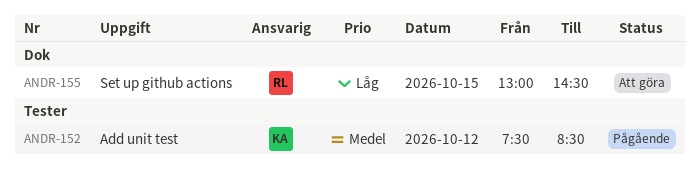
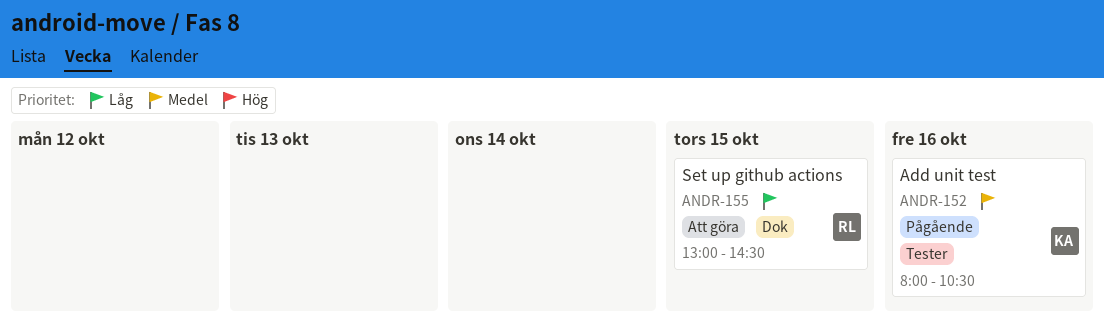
ANDR-152, day: Oct 12 -> Oct 16
ANDR-152, begins: 07:30 -> 08:00
ANDR-152, ends: 08:30 -> 10:30

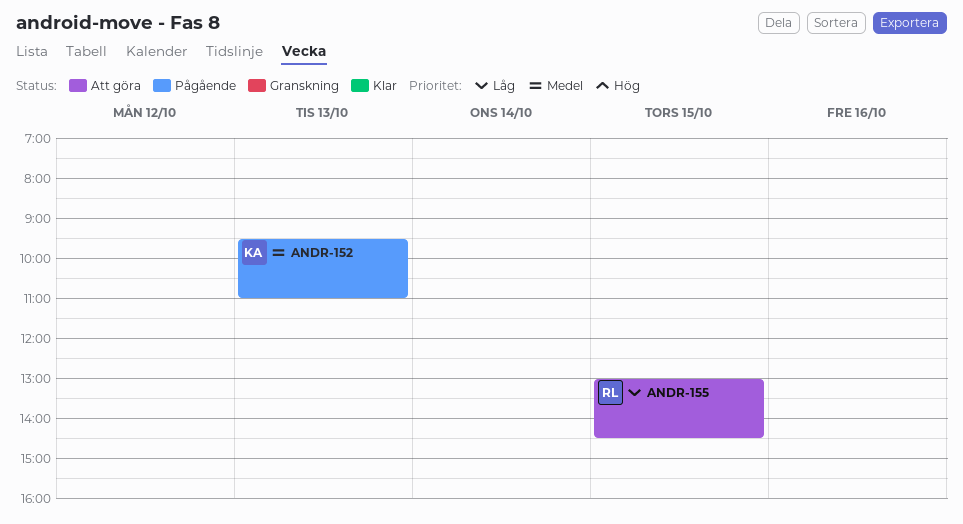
ANDR-152, day: Oct 16 -> Oct 13
ANDR-152, begins: 08:00 -> 09:30
ANDR-152, ends: 10:30 -> 11:00

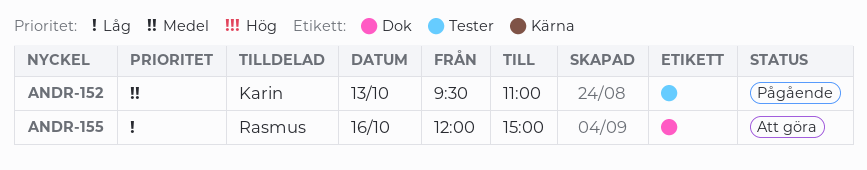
ANDR-155, day: Oct 15 -> Oct 16
ANDR-155, begins: 13:00 -> 12:00
ANDR-155, ends: 14:30 -> 15:00

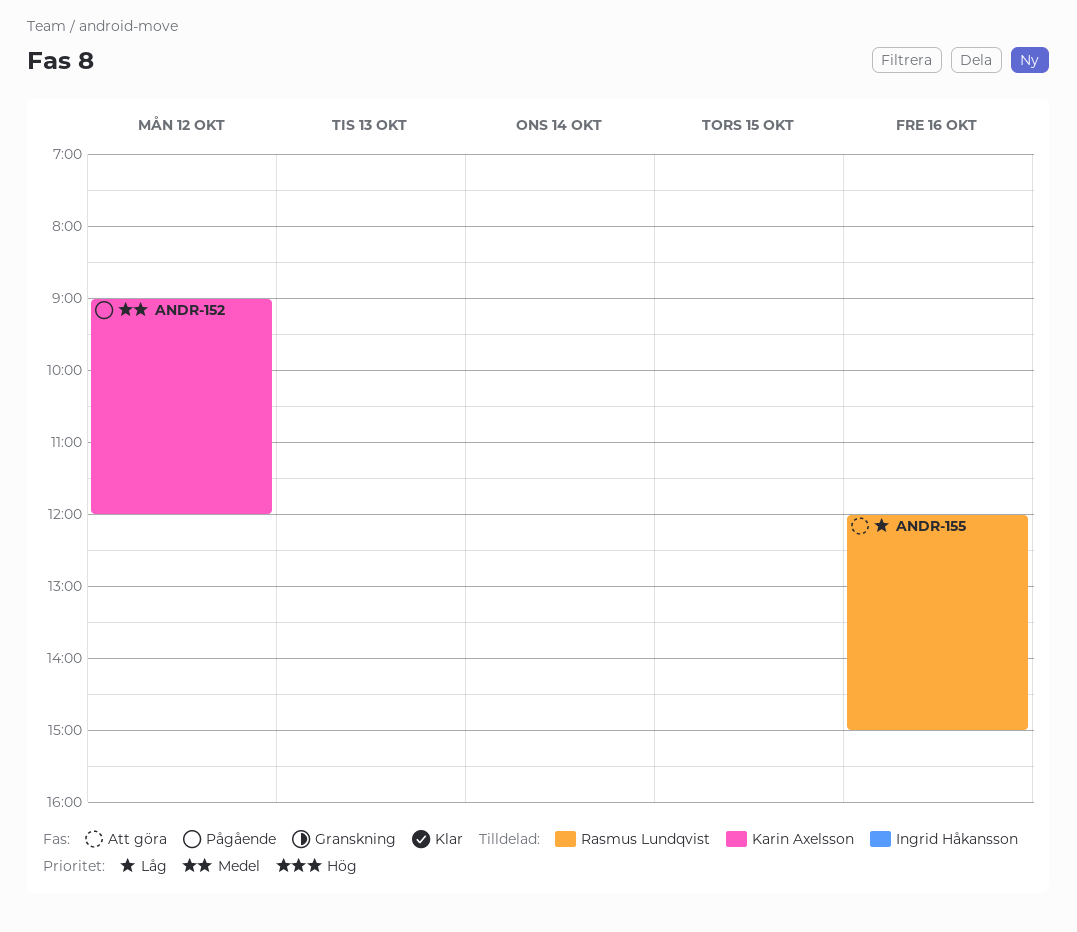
ANDR-152, day: Oct 13 -> Oct 12
ANDR-152, begins: 09:30 -> 09:00
ANDR-152, ends: 11:00 -> 12:00

